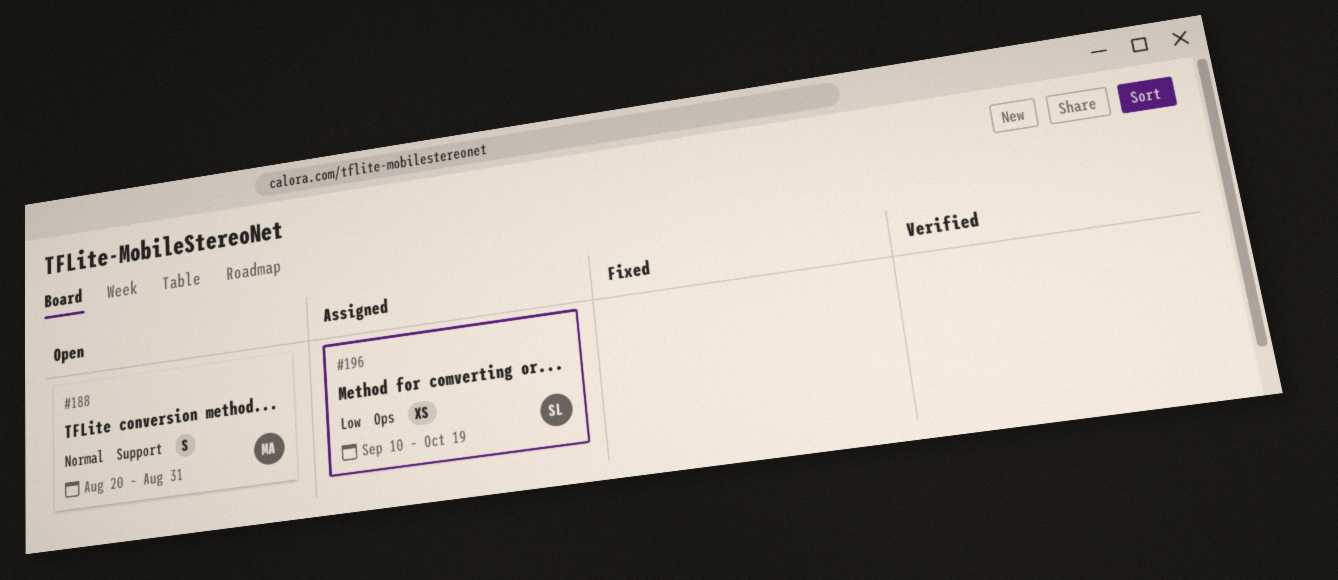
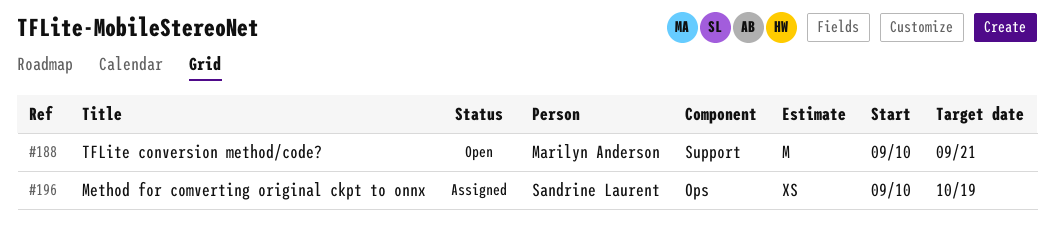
#188, estimate: S -> M
#188, start: Aug 20 -> Sep 10
#188, due: Aug 31 -> Sep 21

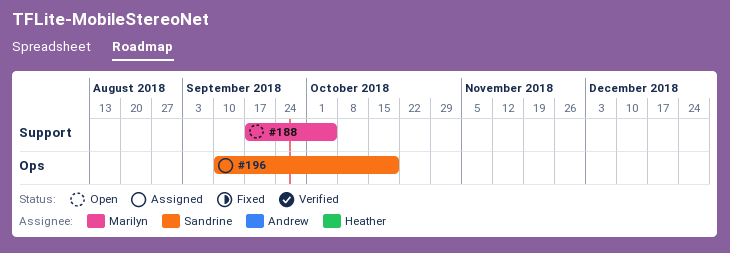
#188, start: Sep 10 -> Sep 17
#188, due: Sep 21 -> Oct 5

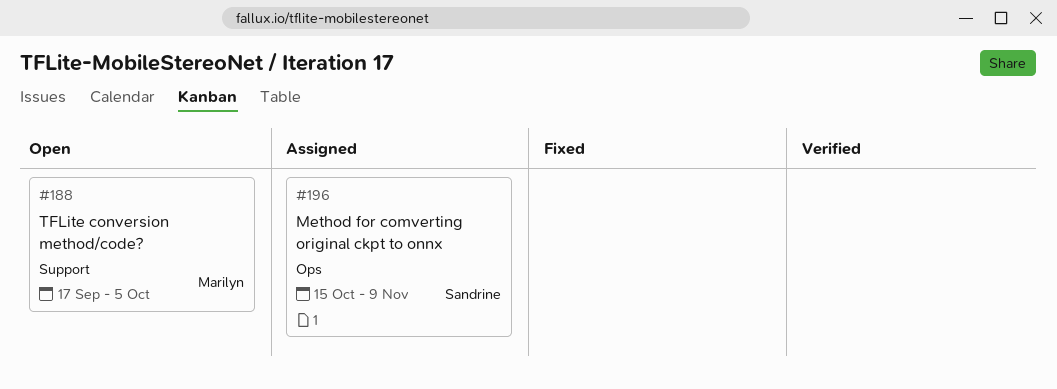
#196, start: Sep 10 -> Oct 15
#196, due: Oct 19 -> Nov 9

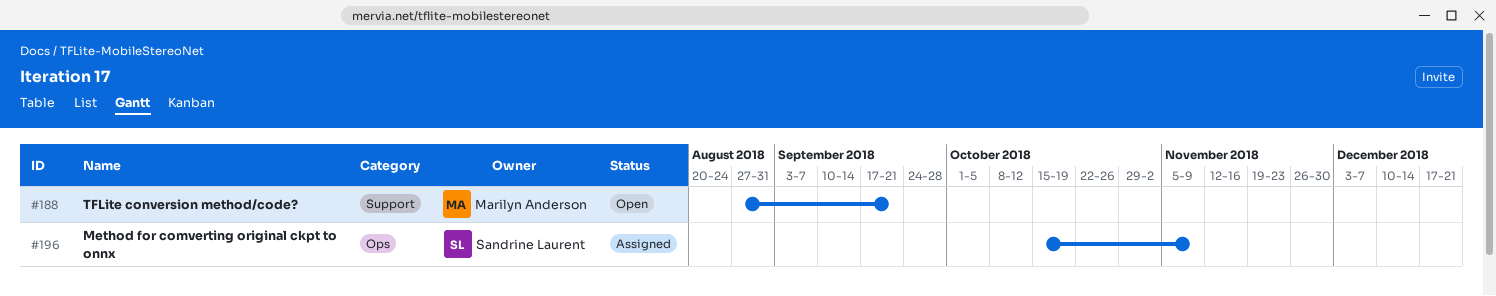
#188, start: Sep 17 -> Aug 27
#188, due: Oct 5 -> Sep 21

